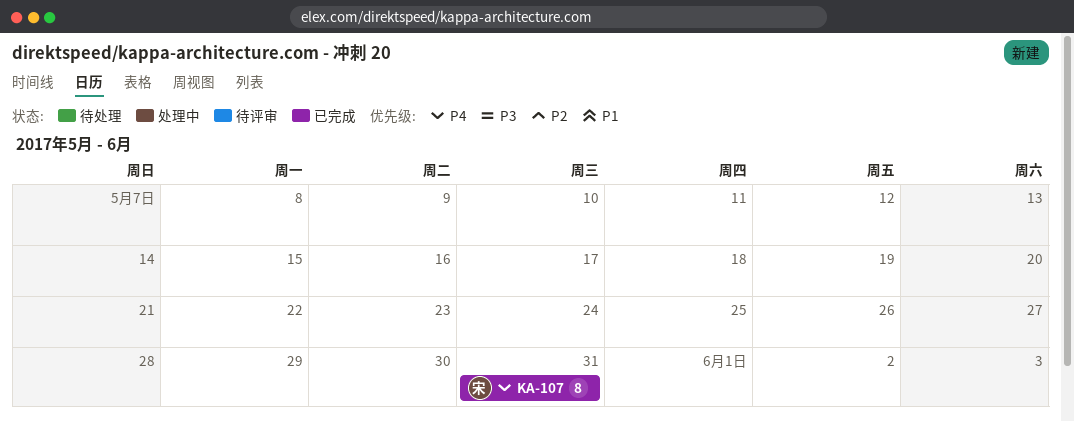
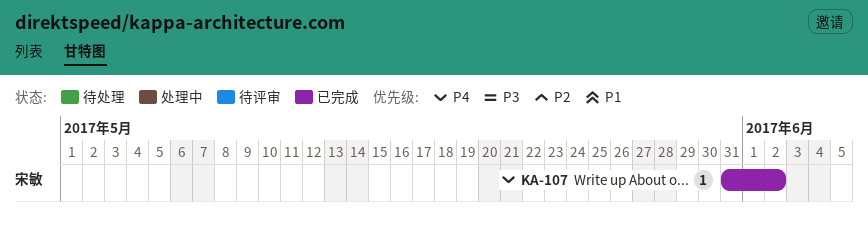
KA-107, estimate: 8 -> 1
KA-107, due: May 31 -> Jun 2

